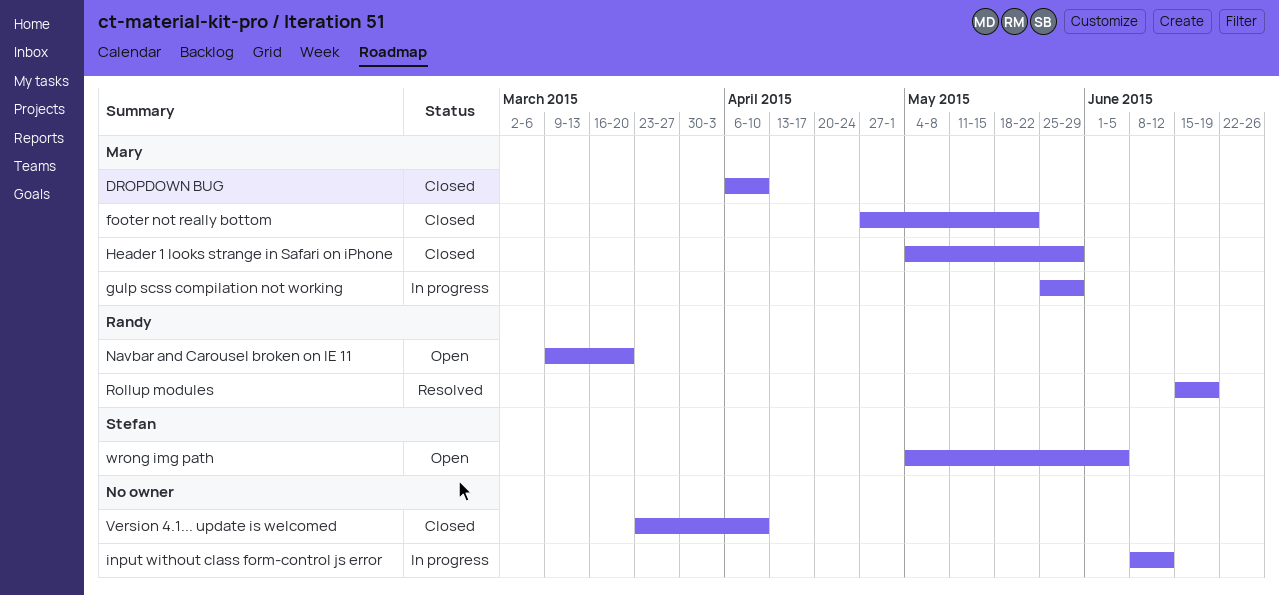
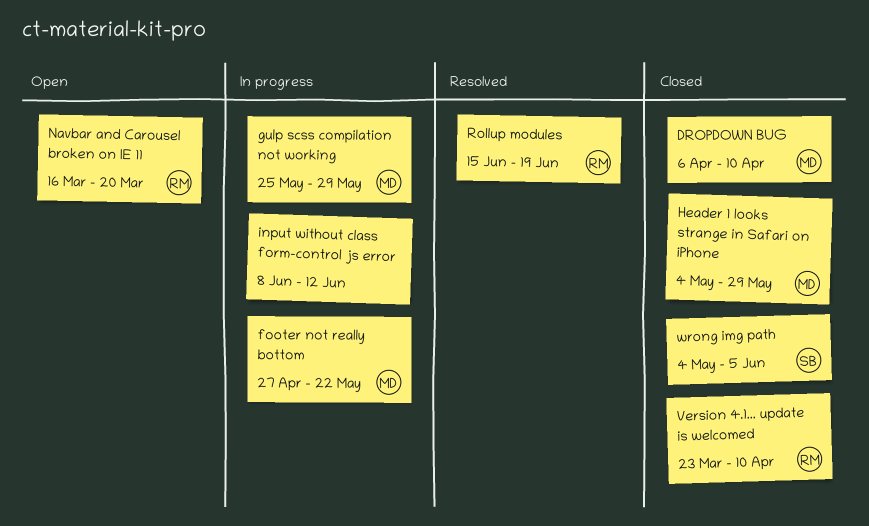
footer not really bottom, status: Closed -> In progress
Navbar and Carousel broken on IE 11, start: Mar 9 -> Mar 16
Version 4.1... update is welcomed, owner: none -> Randy
wrong img path, status: Open -> Closed

